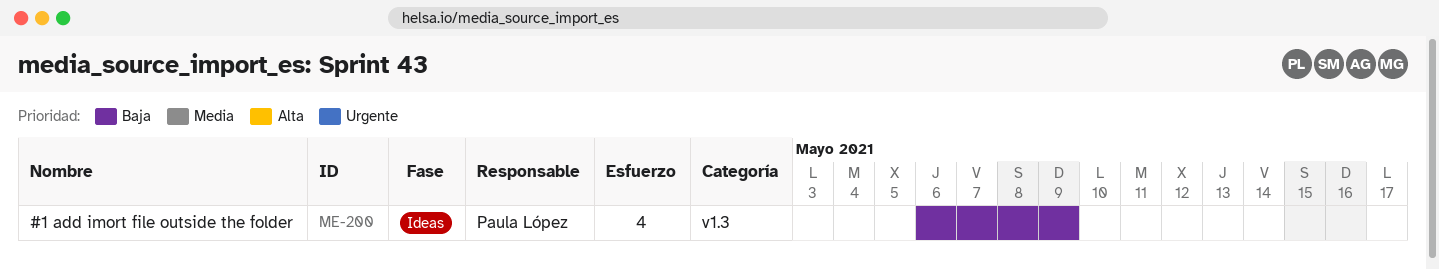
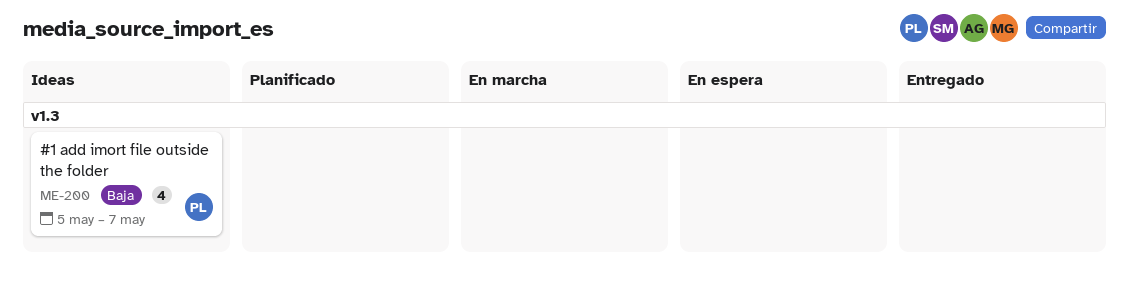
ME-200, start: May 6 -> May 5
ME-200, due: May 9 -> May 7

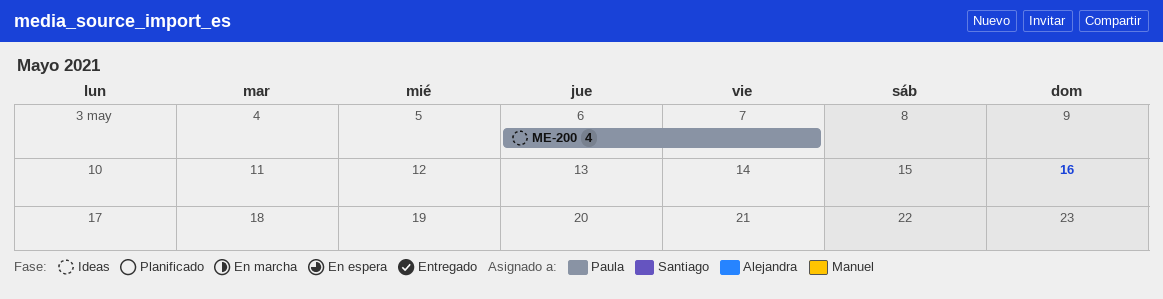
ME-200, start: May 5 -> May 6

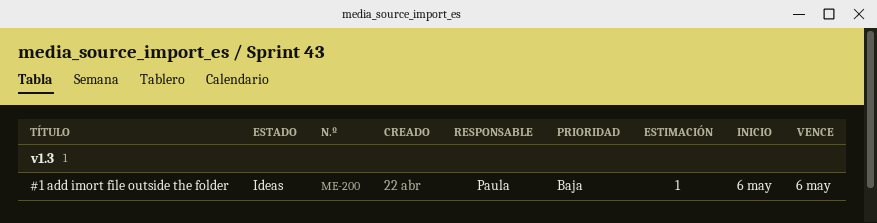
ME-200, estimate: 4 -> 1
ME-200, due: May 7 -> May 6

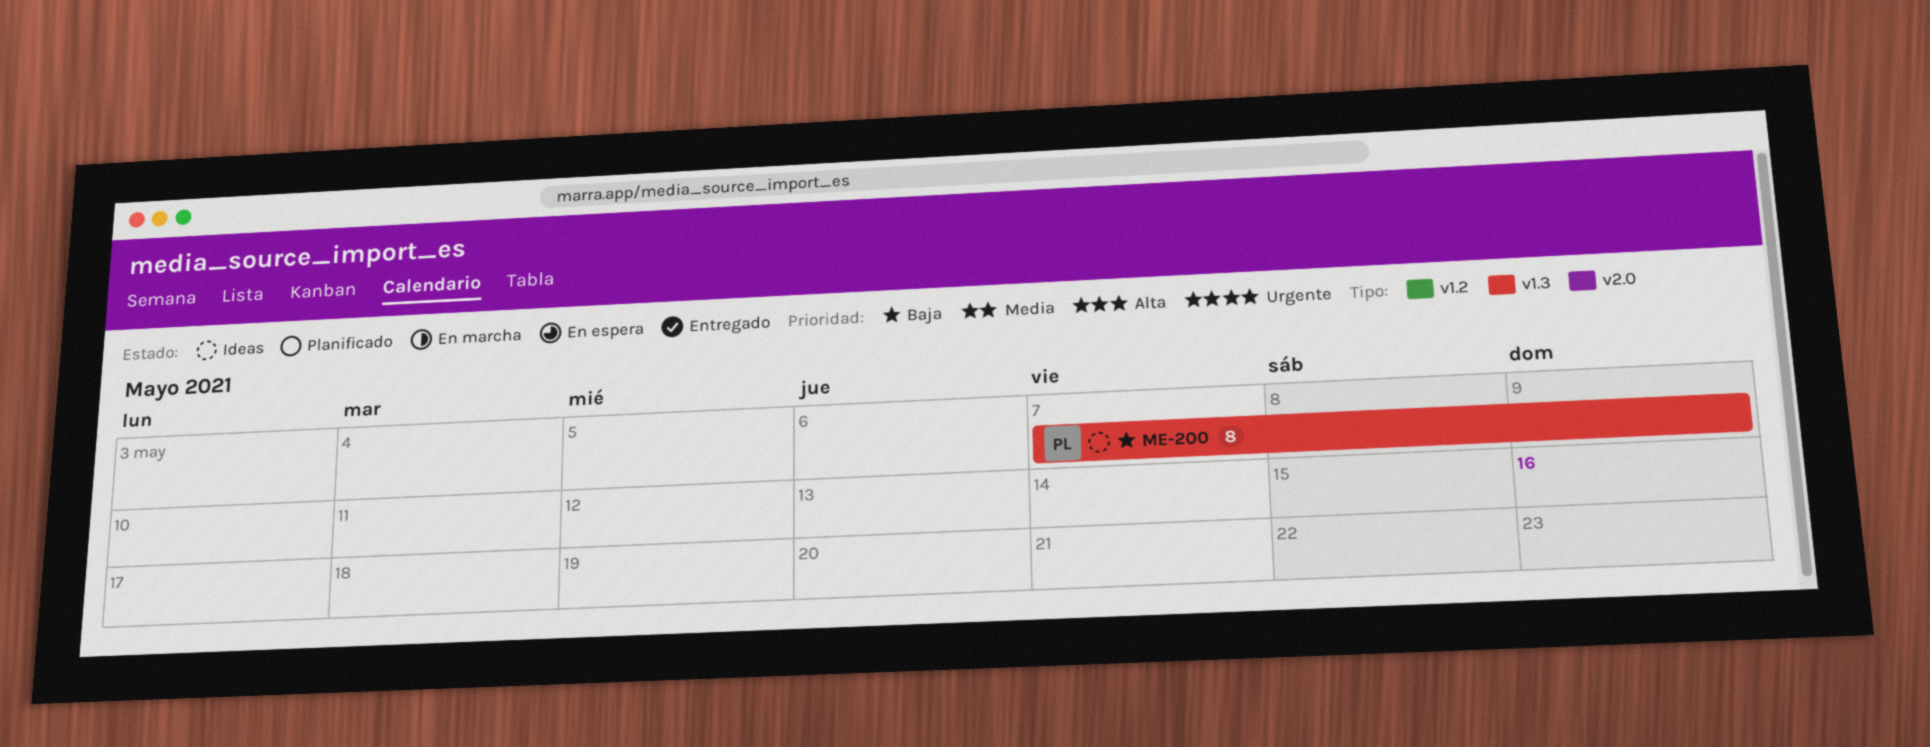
ME-200, estimate: 1 -> 8
ME-200, start: May 6 -> May 7
ME-200, due: May 6 -> May 9

